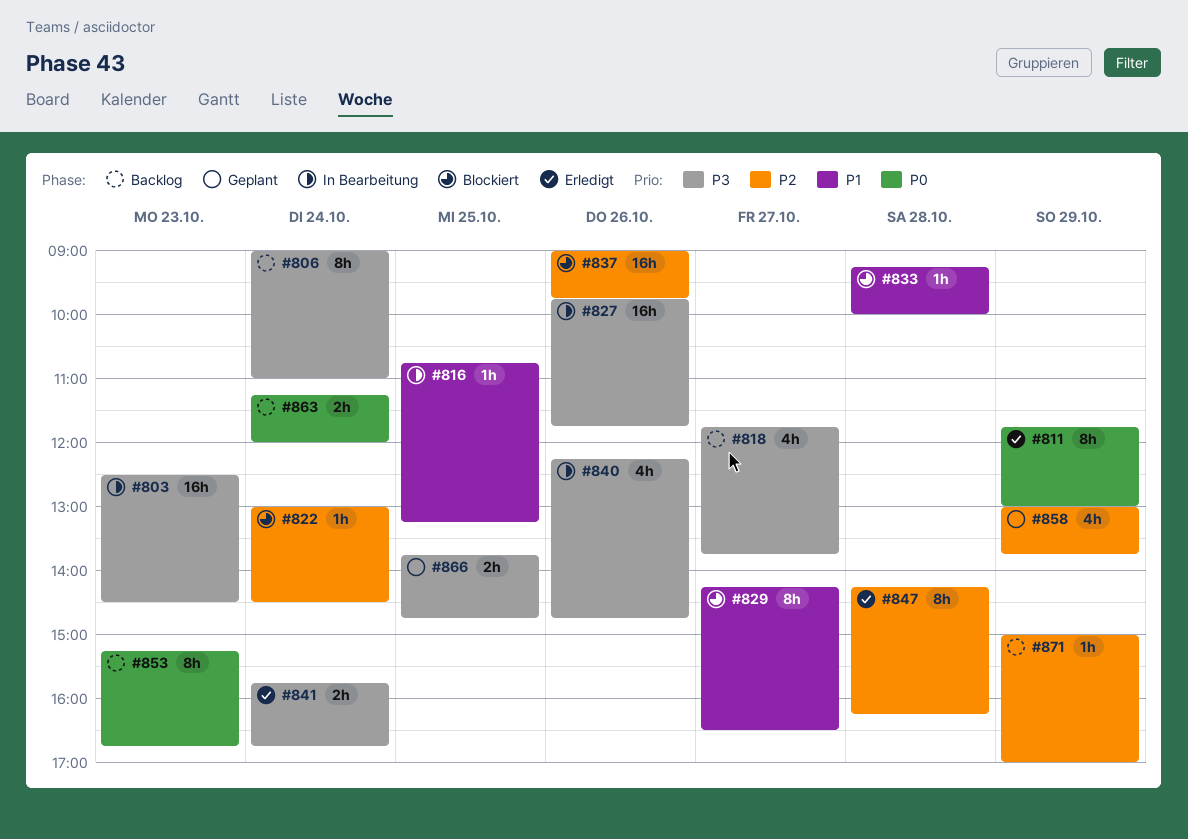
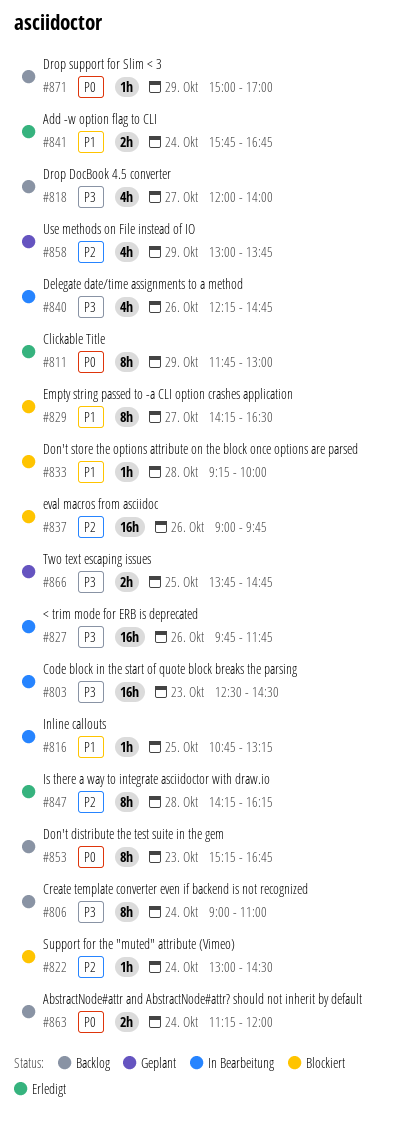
#818, begins: 11:45 -> 12:00
#818, ends: 13:45 -> 14:00
#841, priority: P3 -> P1
#871, priority: P2 -> P0

